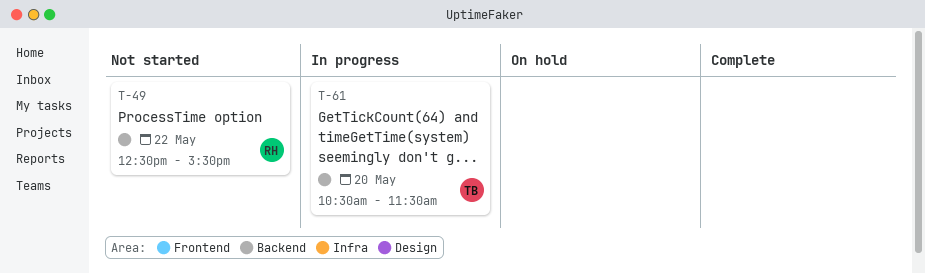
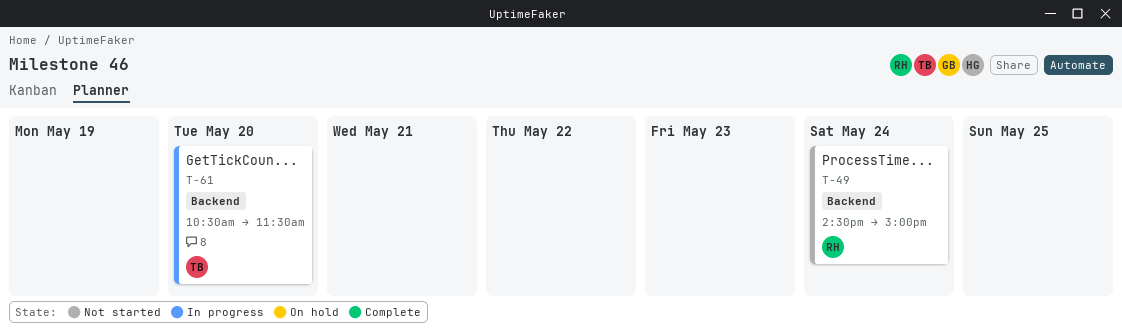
T-49, day: May 22 -> May 24
T-49, begins: 12:30 -> 14:30
T-49, ends: 15:30 -> 15:00

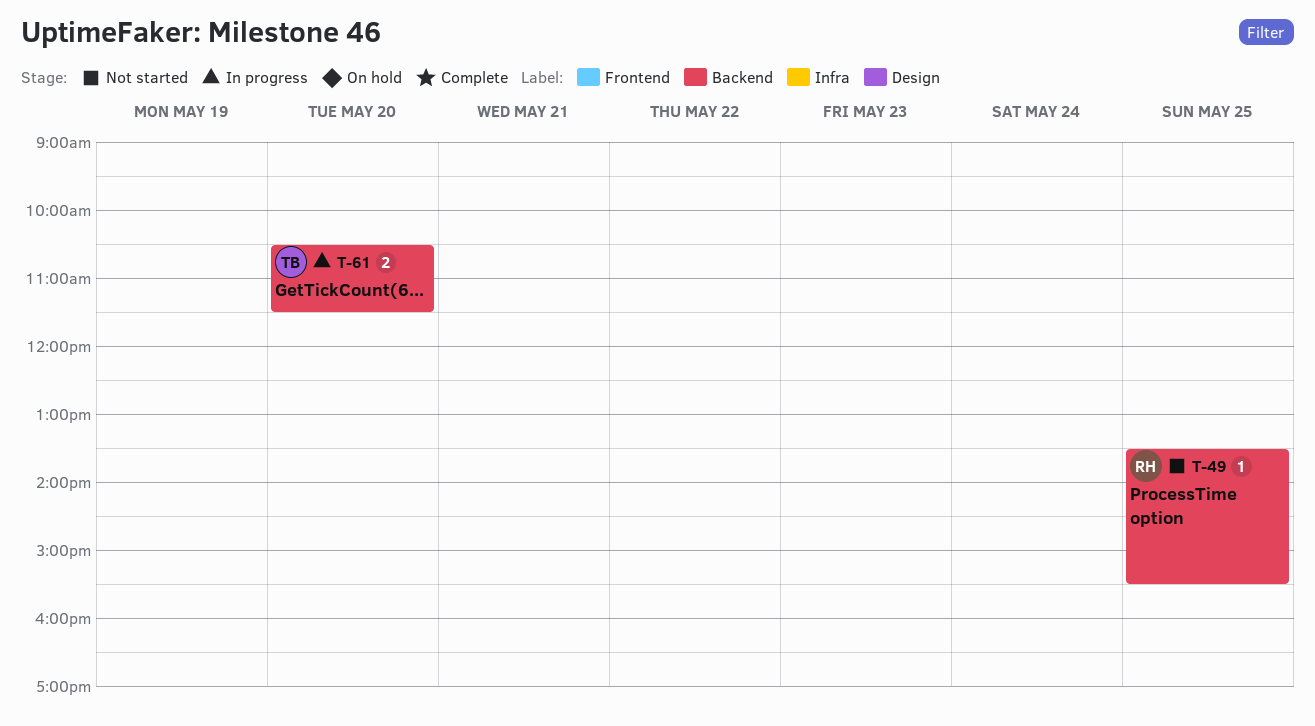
T-49, day: May 24 -> May 25
T-49, begins: 14:30 -> 13:30
T-49, ends: 15:00 -> 15:30

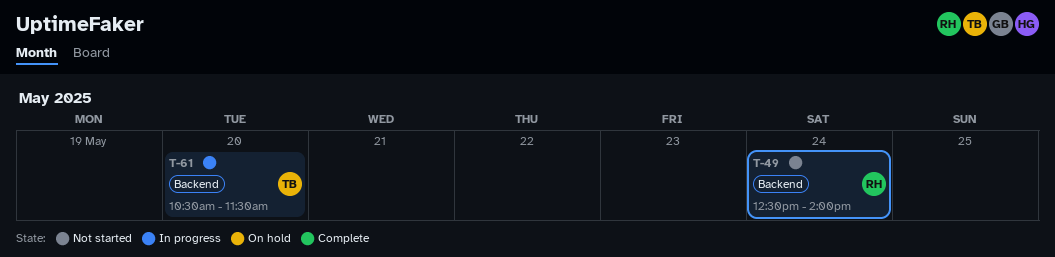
T-49, day: May 25 -> May 24
T-49, begins: 13:30 -> 12:30
T-49, ends: 15:30 -> 14:00

